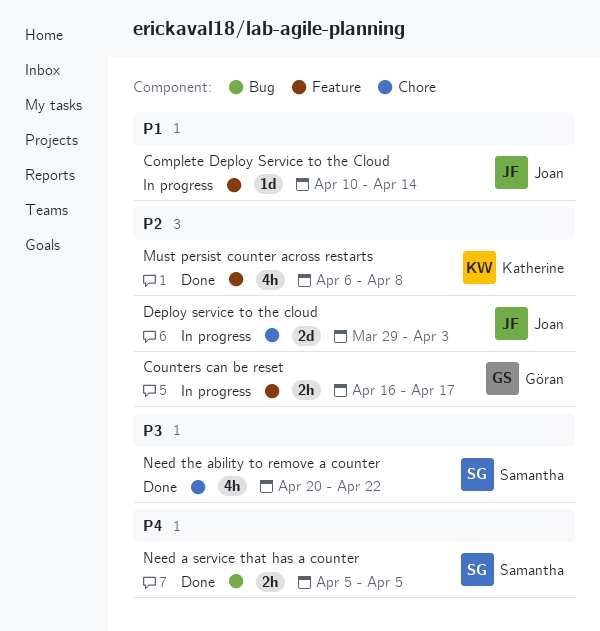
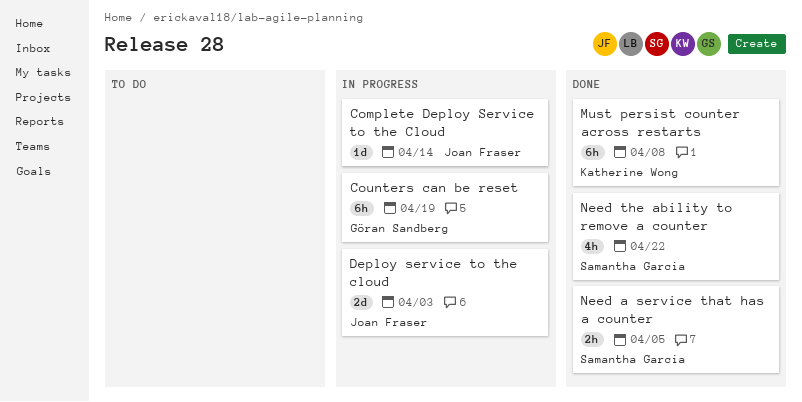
Counters can be reset, estimate: 2h -> 6h
Counters can be reset, due: Apr 17 -> Apr 19
Must persist counter across restarts, estimate: 4h -> 6h

